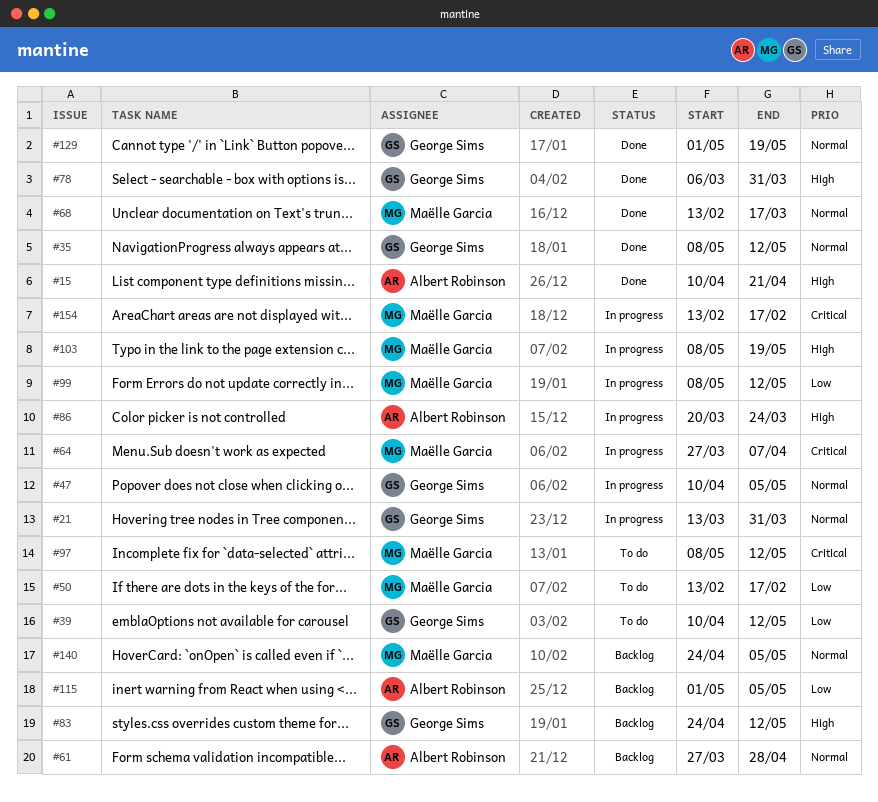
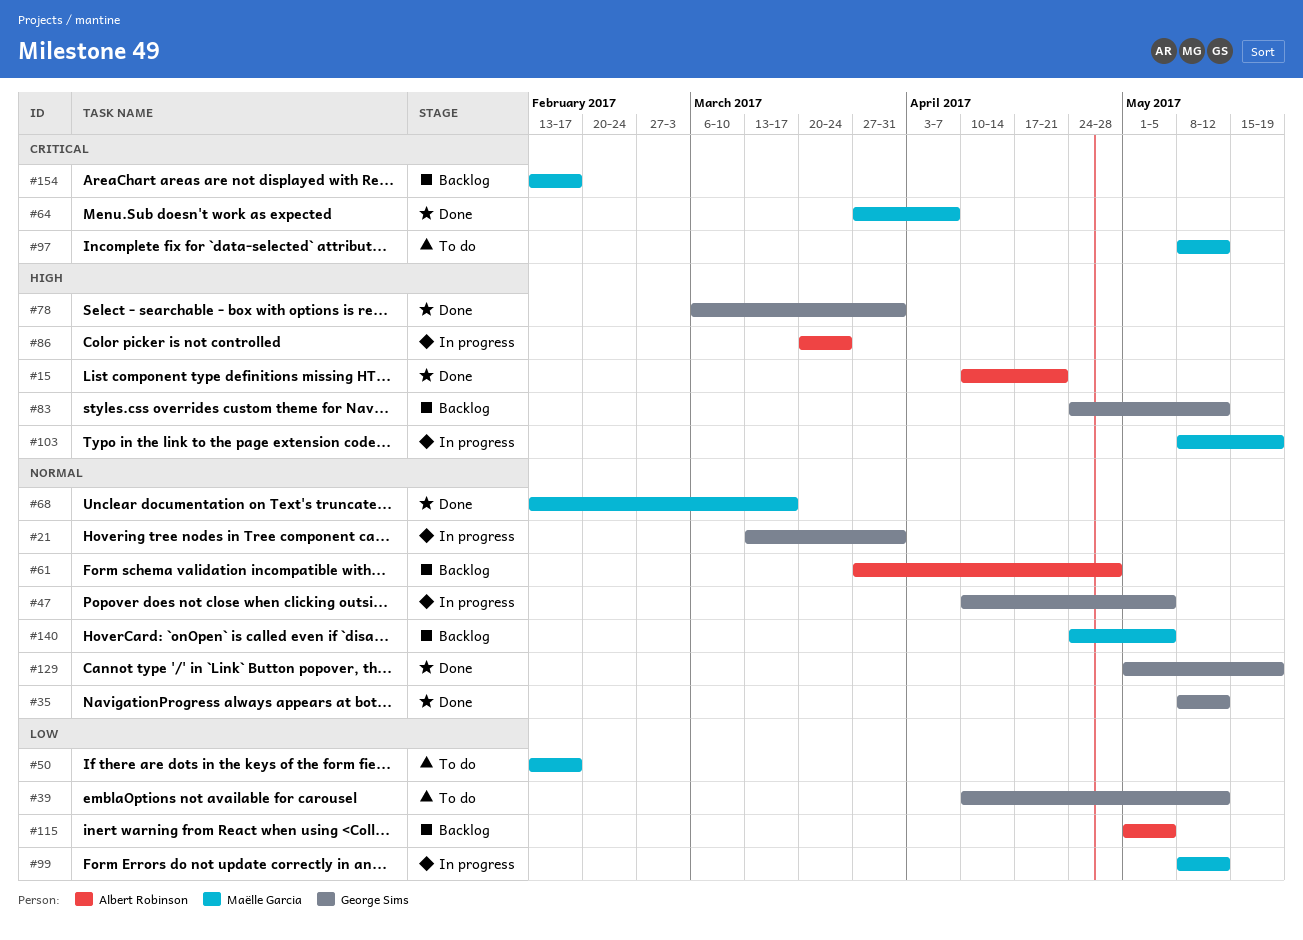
#64, status: In progress -> Done
#154, status: In progress -> Backlog

